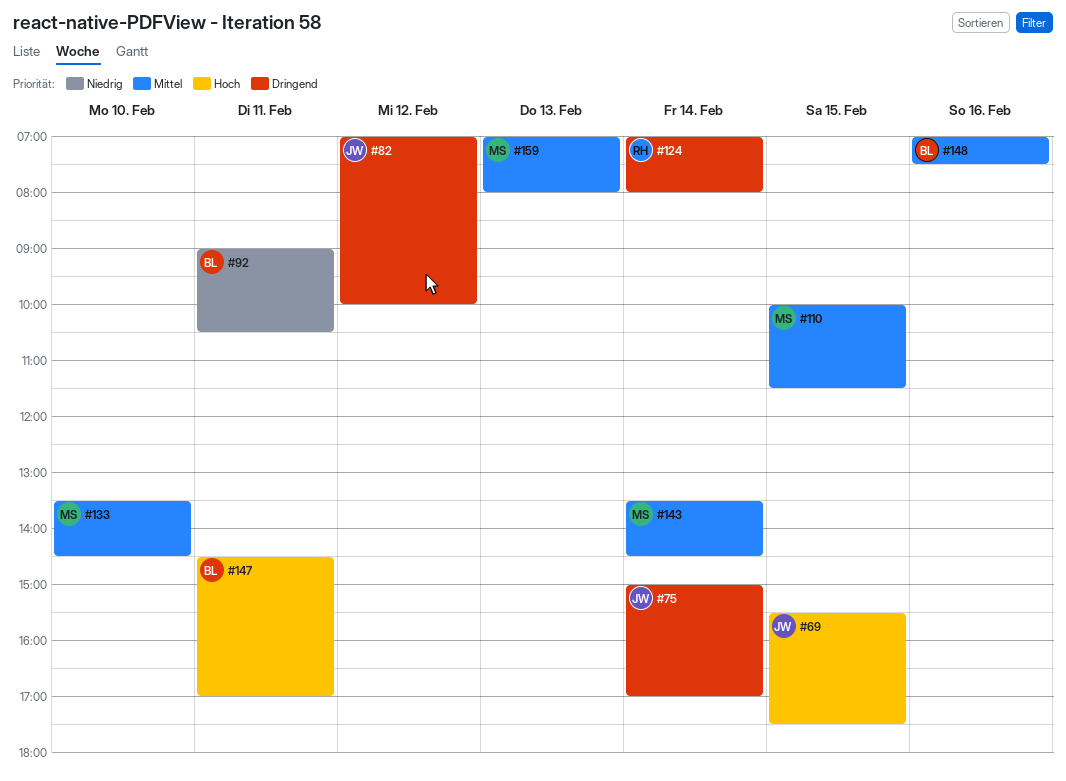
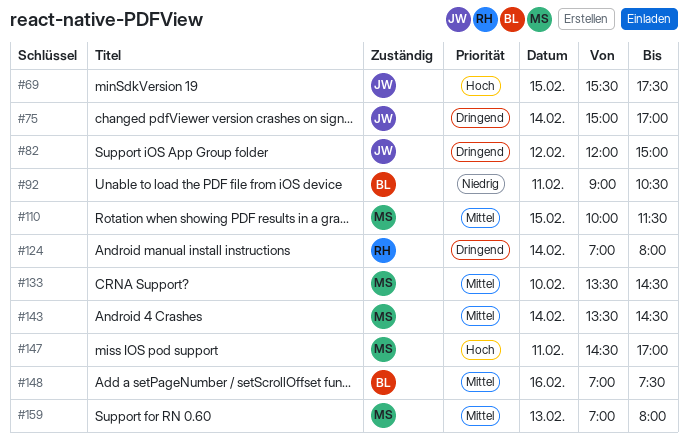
#82, begins: 07:00 -> 12:00
#82, ends: 10:00 -> 15:00
#147, owner: BL -> MS

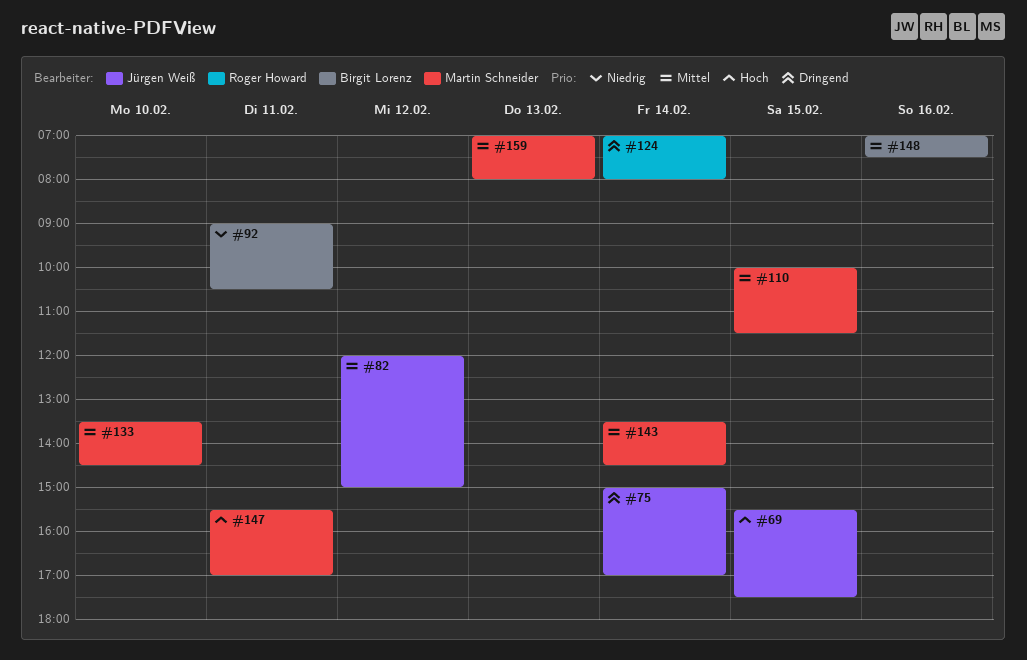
#82, priority: Dringend -> Mittel
#147, begins: 14:30 -> 15:30

